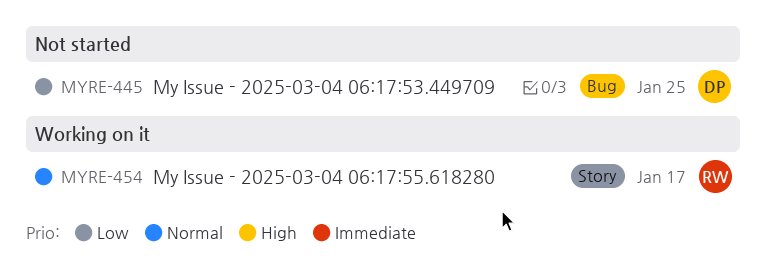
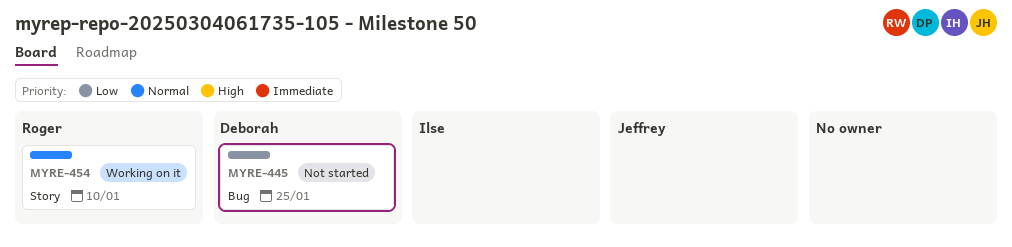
MYRE-454, due: Jan 17 -> Jan 10

